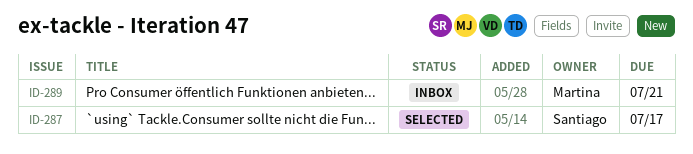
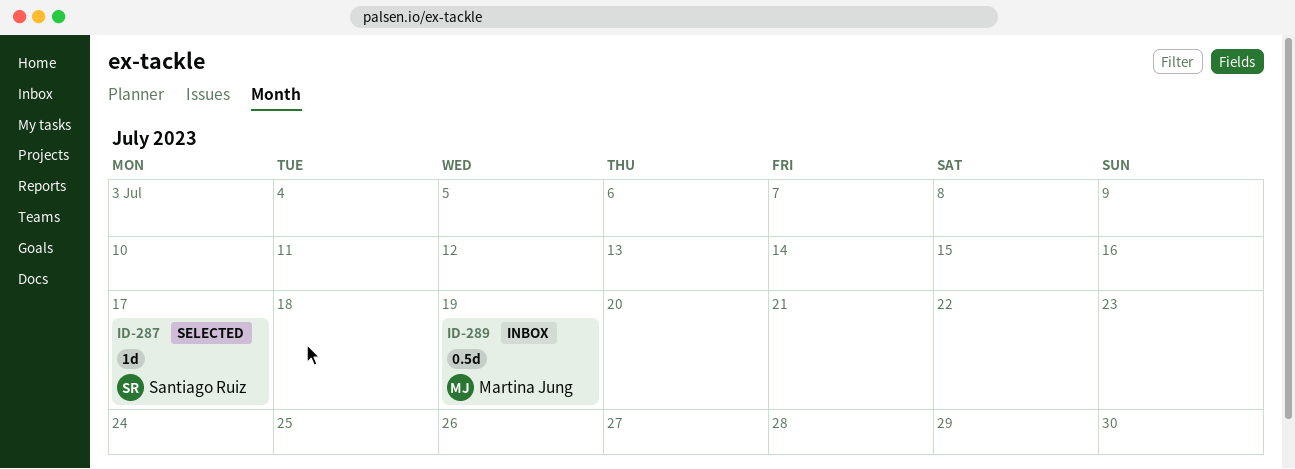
ID-289, due: Jul 21 -> Jul 19

